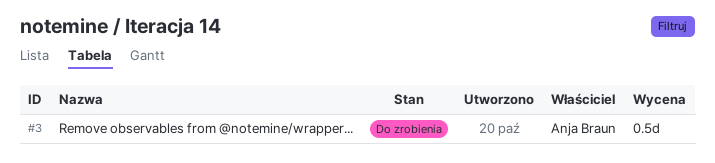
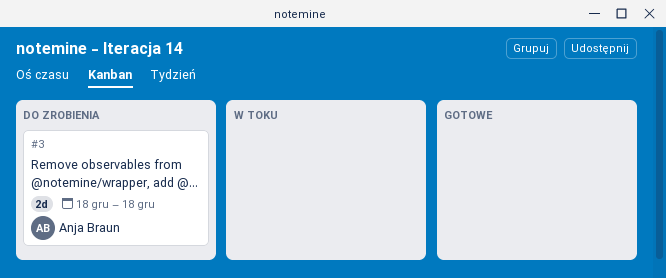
#3, estimate: 0.5d -> 2d

